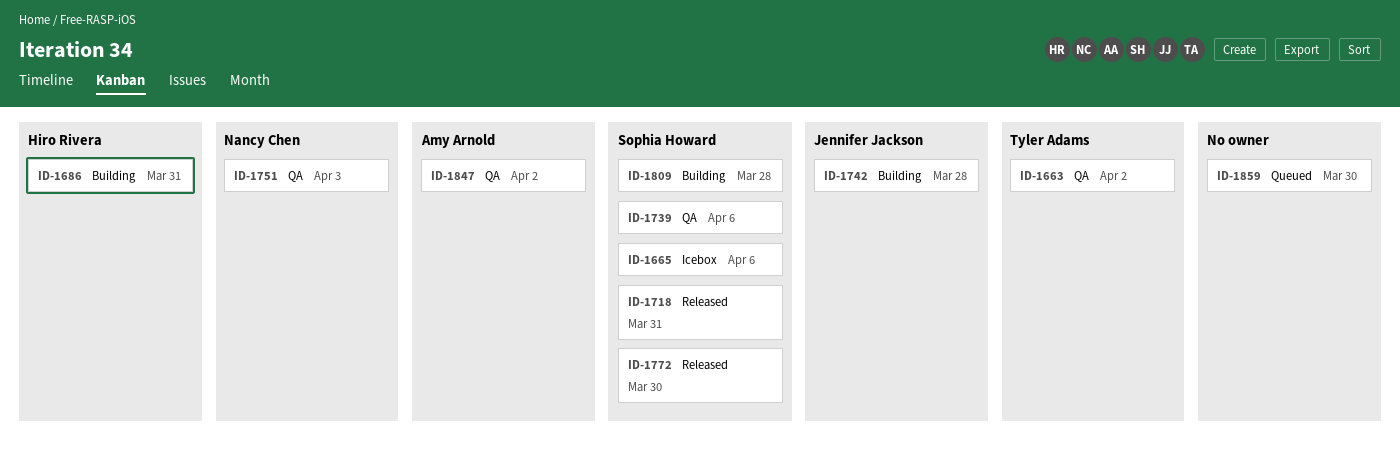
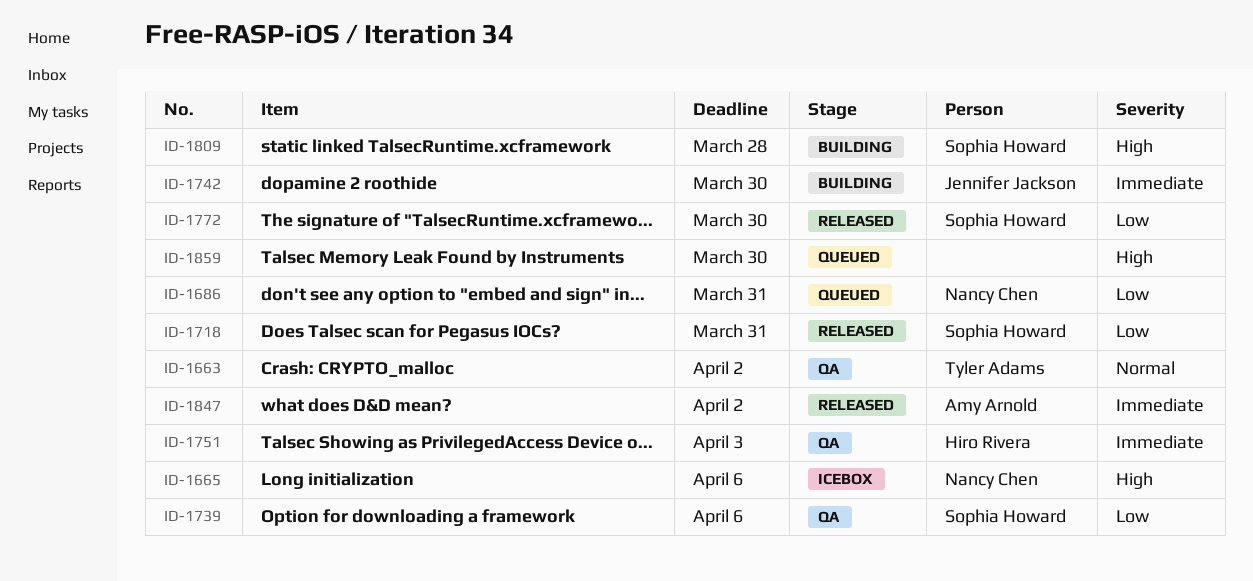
ID-1665, owner: Sophia Howard -> Nancy Chen
ID-1686, status: Building -> Queued
ID-1686, owner: Hiro Rivera -> Nancy Chen
ID-1742, due: Mar 28 -> Mar 30
ID-1751, owner: Nancy Chen -> Hiro Rivera
ID-1847, status: QA -> Released

